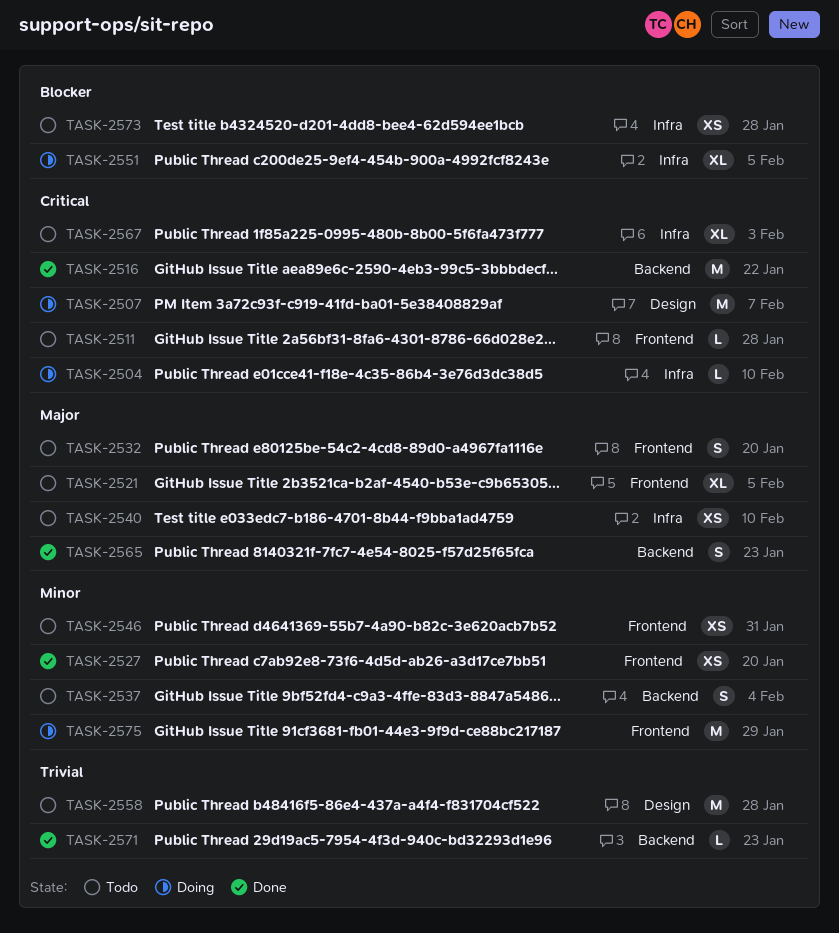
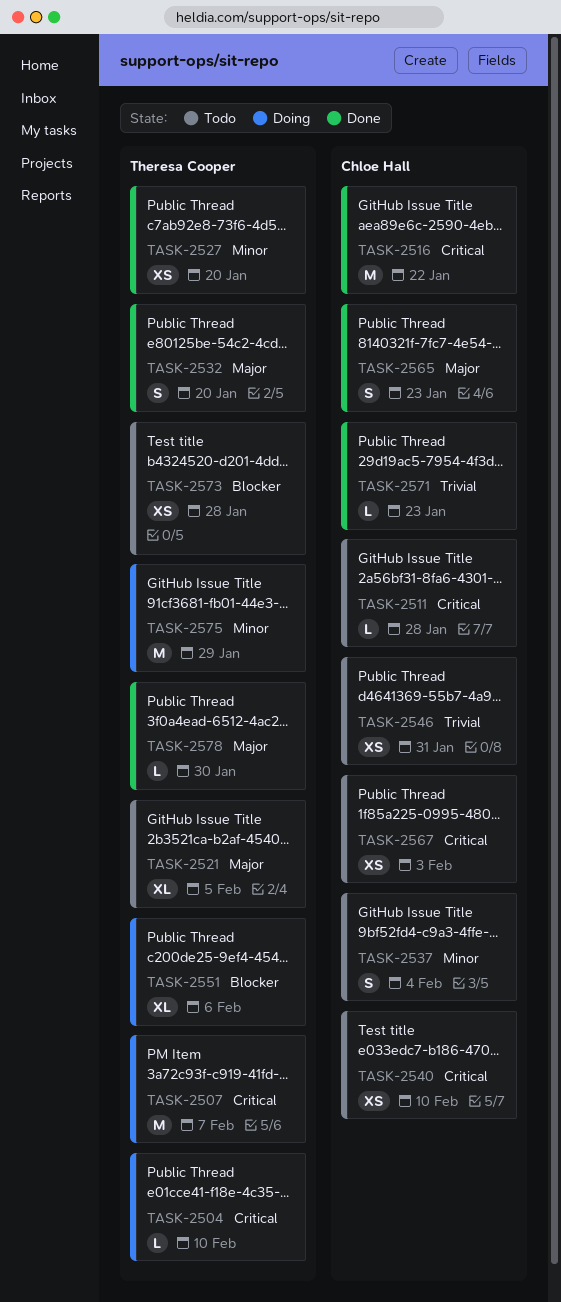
TASK-2532, status: Todo -> Done
TASK-2540, priority: Major -> Critical
TASK-2546, priority: Minor -> Trivial
TASK-2551, due: Feb 5 -> Feb 6
TASK-2558: present -> none
TASK-2567, estimate: XL -> XS
TASK-2578: none -> present

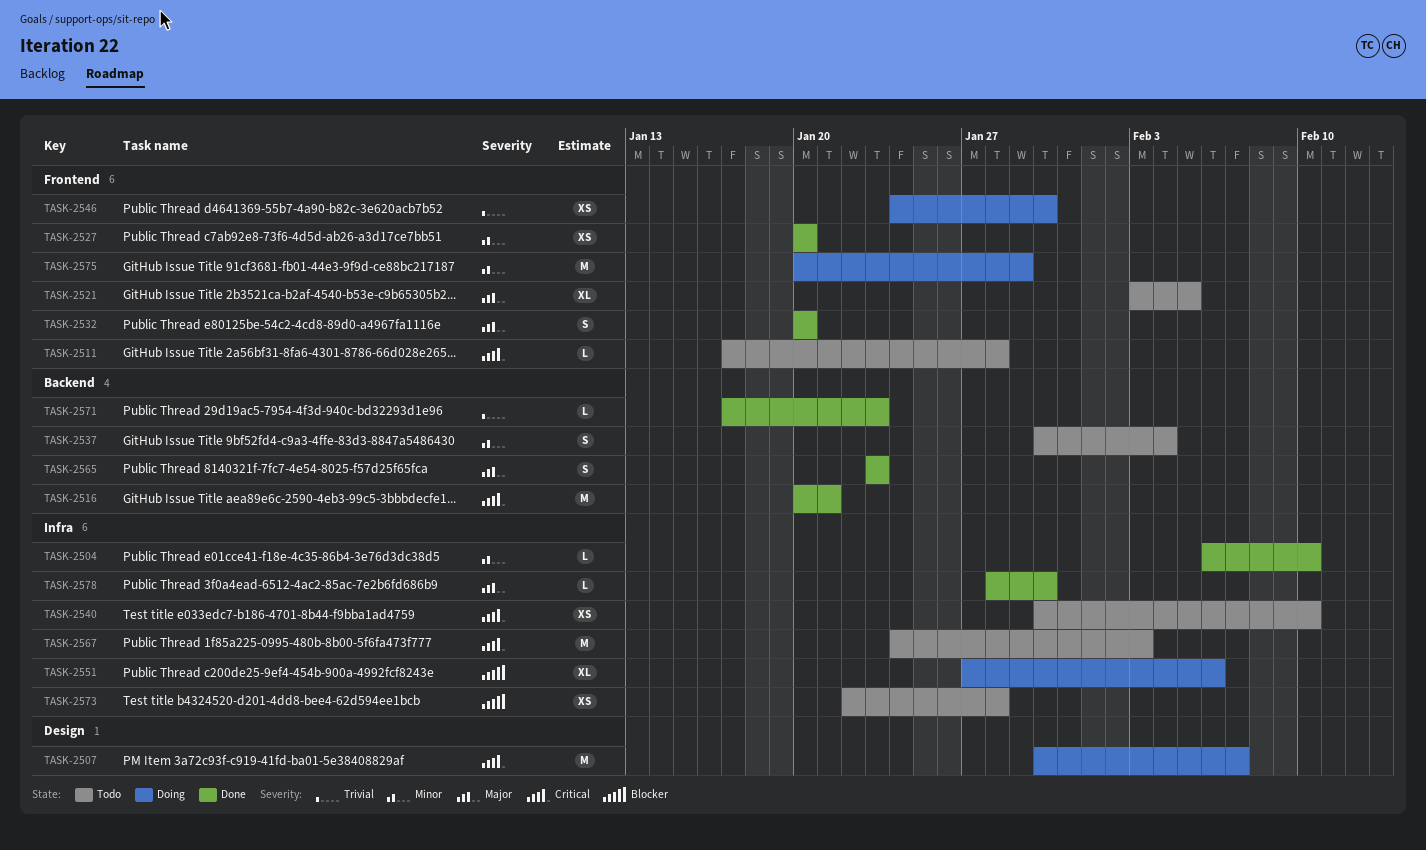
TASK-2504, status: Doing -> Done
TASK-2504, priority: Critical -> Minor
TASK-2516, due: Jan 22 -> Jan 21
TASK-2546, status: Todo -> Doing
TASK-2546, due: Jan 31 -> Jan 30
TASK-2567, estimate: XS -> M

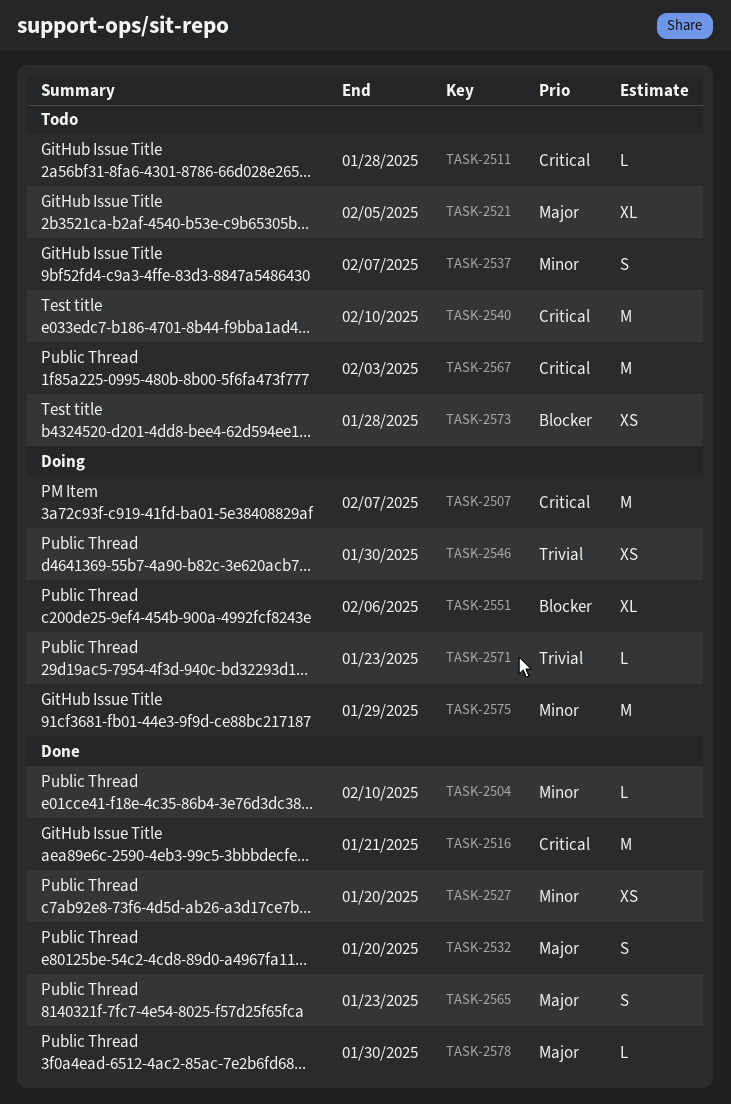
TASK-2537, due: Feb 4 -> Feb 7
TASK-2540, estimate: XS -> M
TASK-2571, status: Done -> Doing

